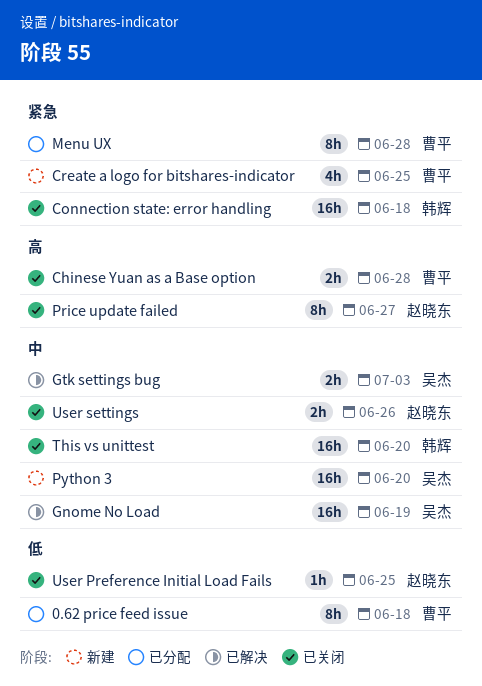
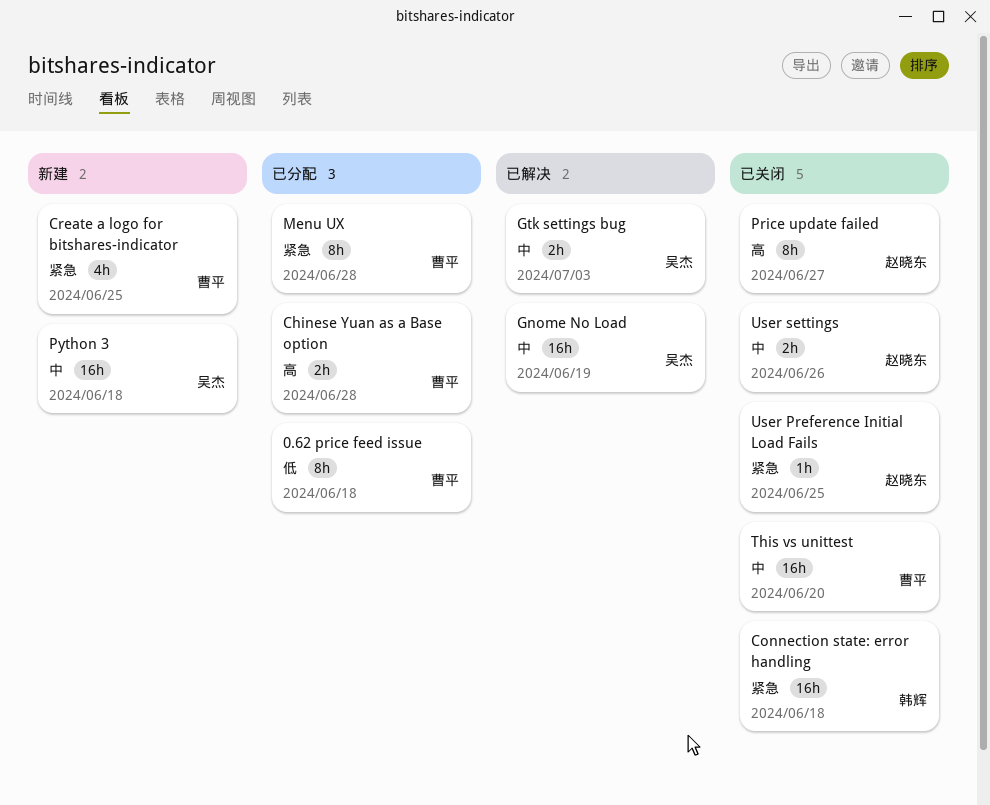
Chinese Yuan as a Base option, status: 已关闭 -> 已分配
Python 3, due: Jun 20 -> Jun 18
This vs unittest, owner: 韩辉 -> 曹平
User Preference Initial Load Fails, priority: 低 -> 紧急

